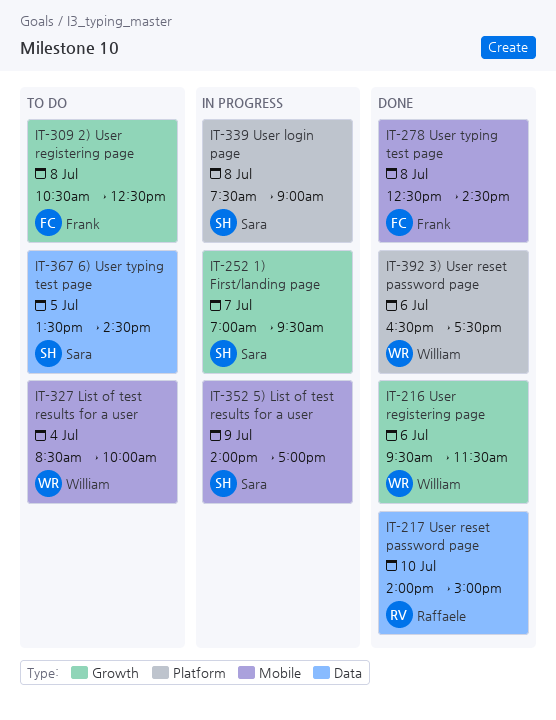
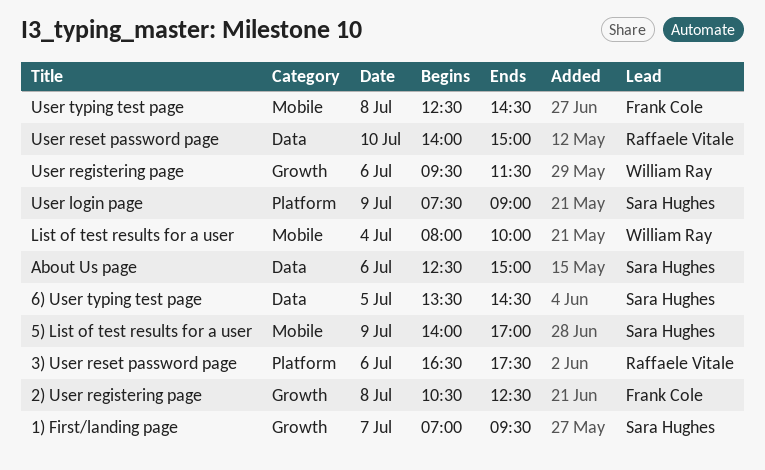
3) User reset password page, owner: William Ray -> Raffaele Vitale
About Us page: none -> present
List of test results for a user, begins: 08:30 -> 08:00
User login page, day: Jul 8 -> Jul 9

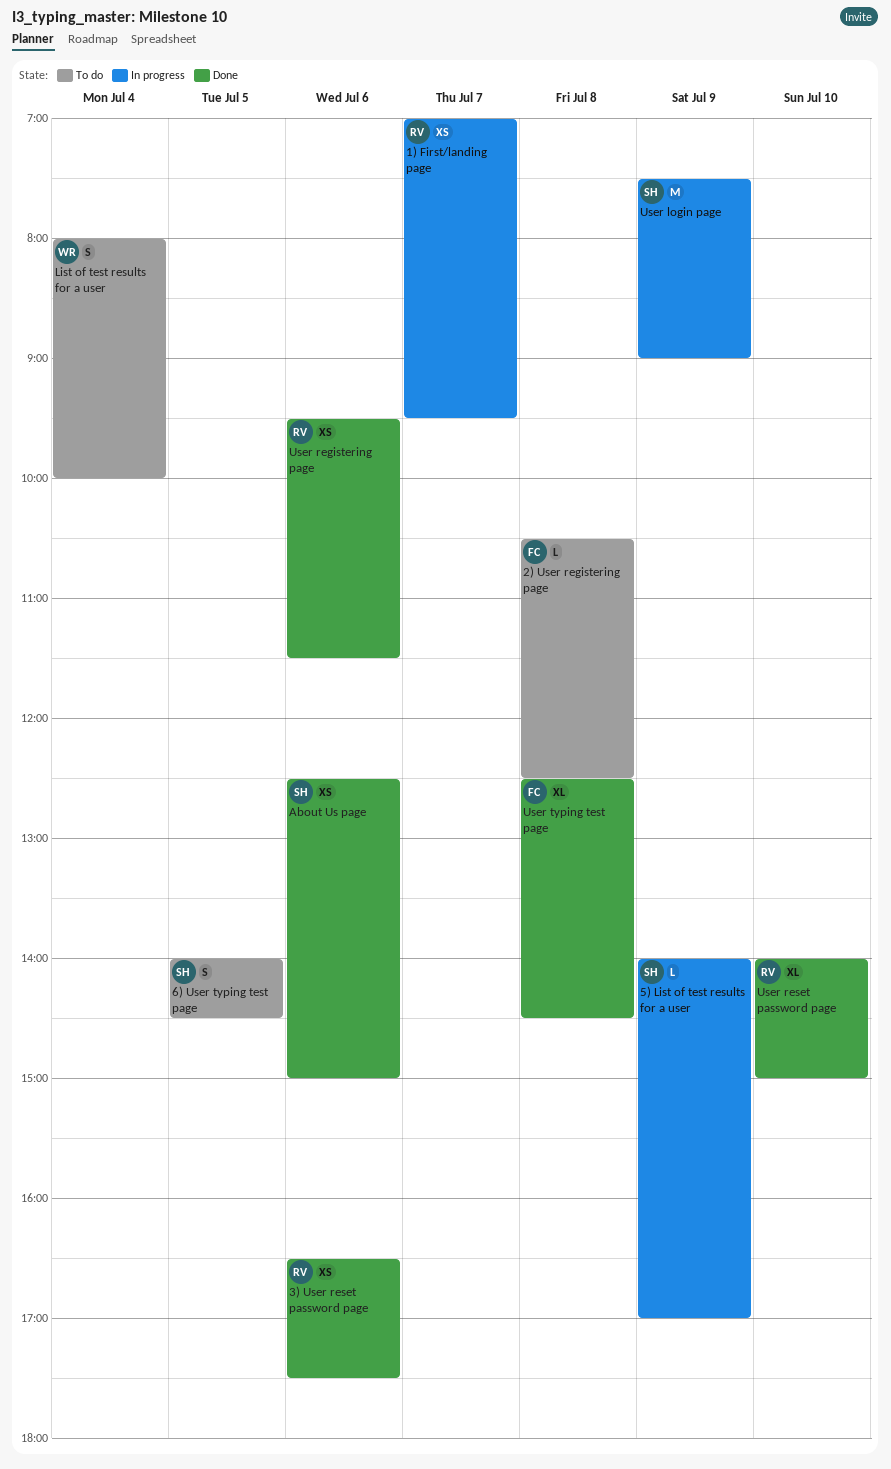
1) First/landing page, owner: Sara Hughes -> Raffaele Vitale
6) User typing test page, begins: 13:30 -> 14:00
User registering page, owner: William Ray -> Raffaele Vitale

